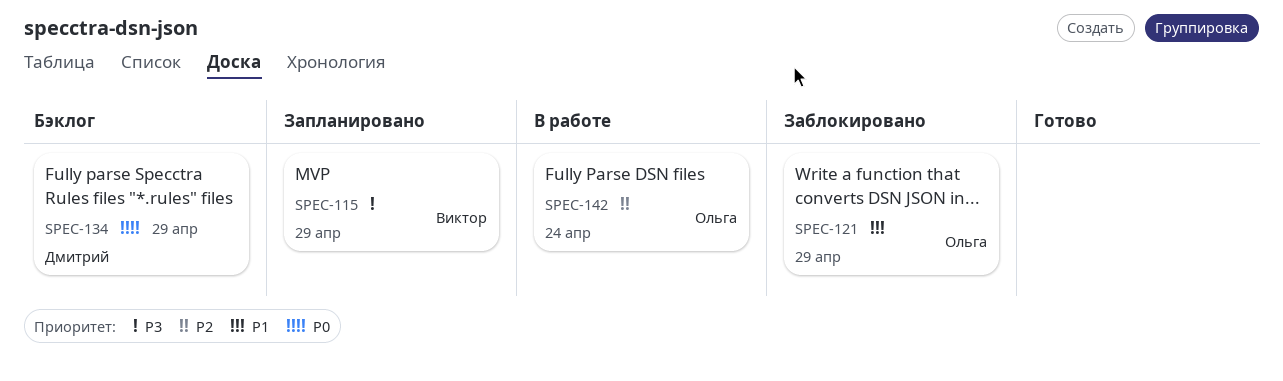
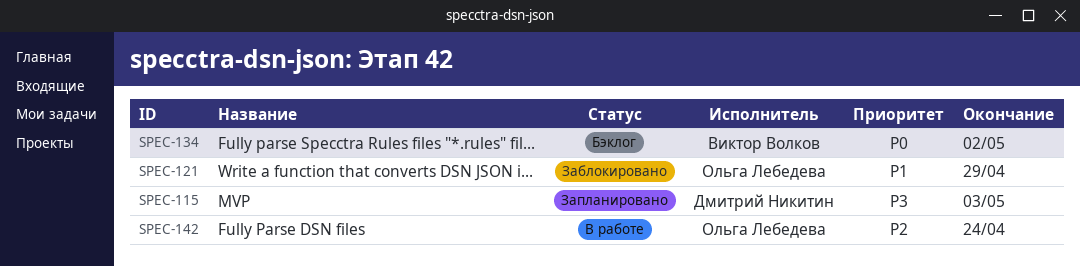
SPEC-115, owner: Виктор Волков -> Дмитрий Никитин
SPEC-115, due: Apr 29 -> May 3
SPEC-134, owner: Дмитрий Никитин -> Виктор Волков
SPEC-134, due: Apr 29 -> May 2

